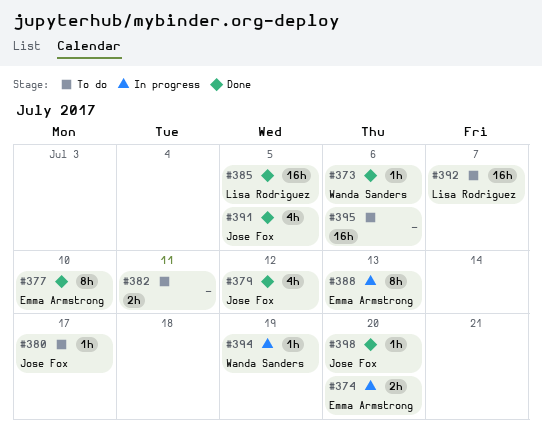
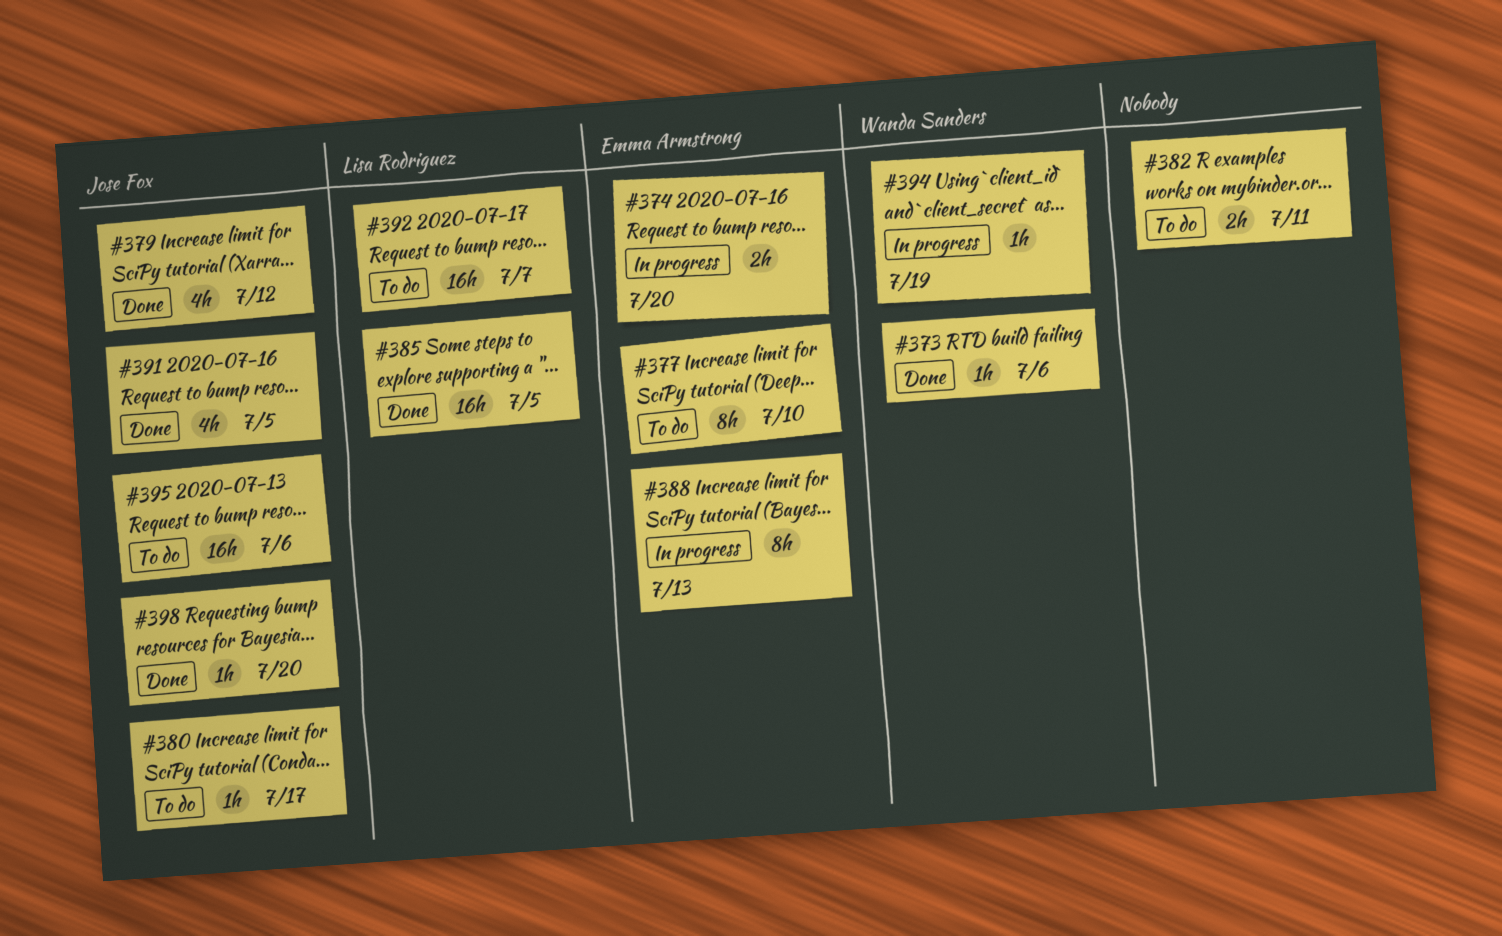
#377, status: Done -> To do
#395, owner: none -> Jose Fox

